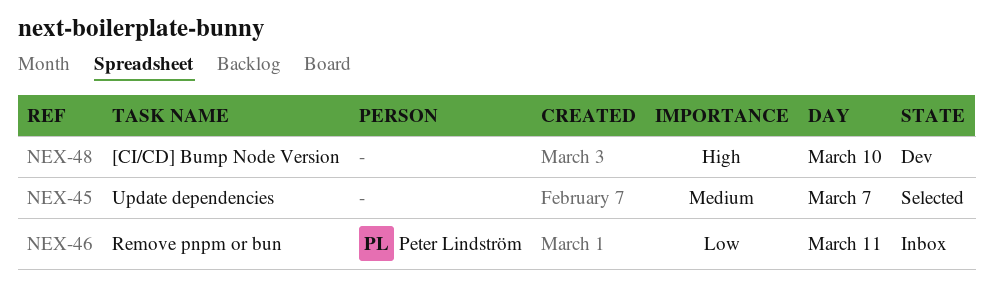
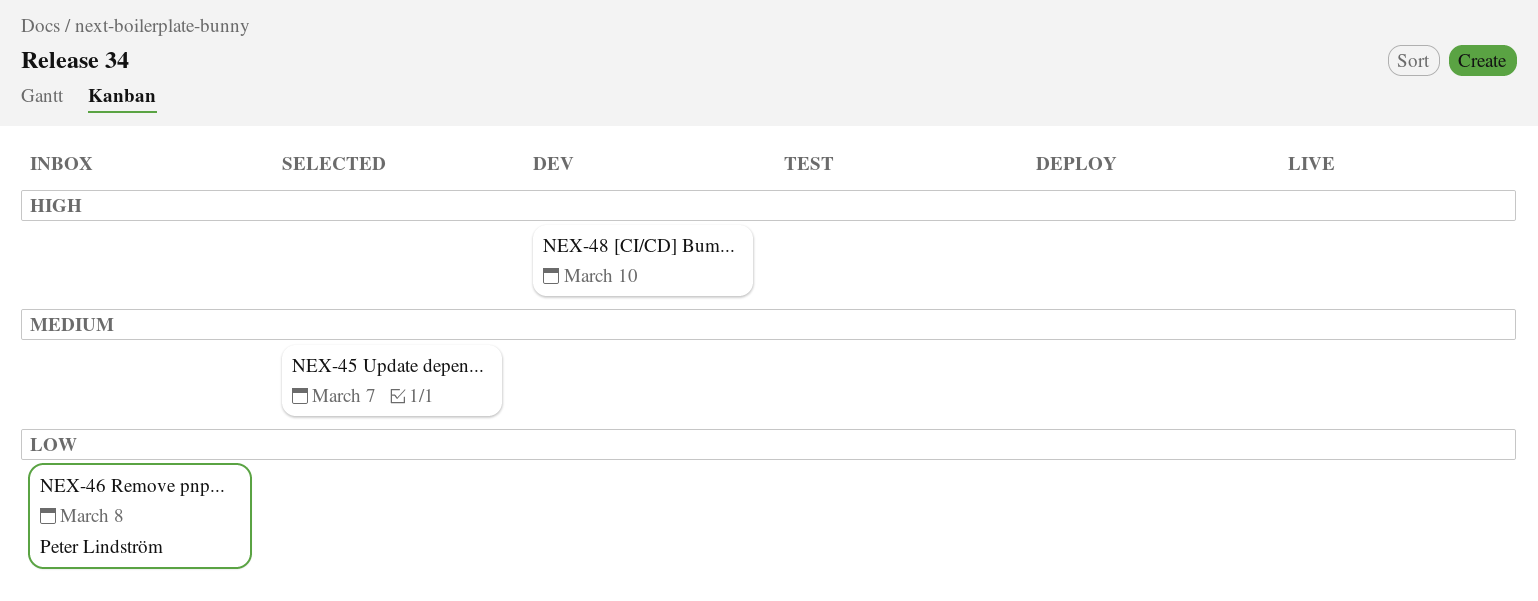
NEX-46, day: Mar 11 -> Mar 8

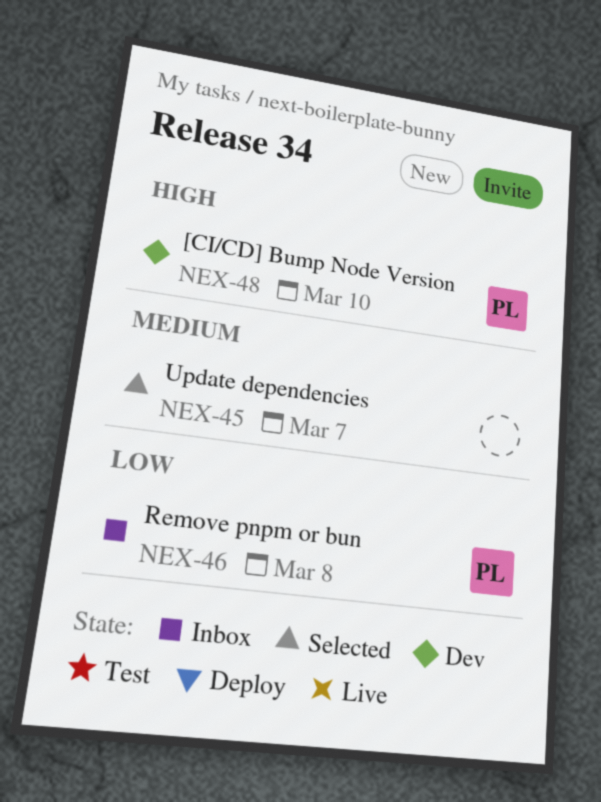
NEX-48, owner: none -> Peter Lindström

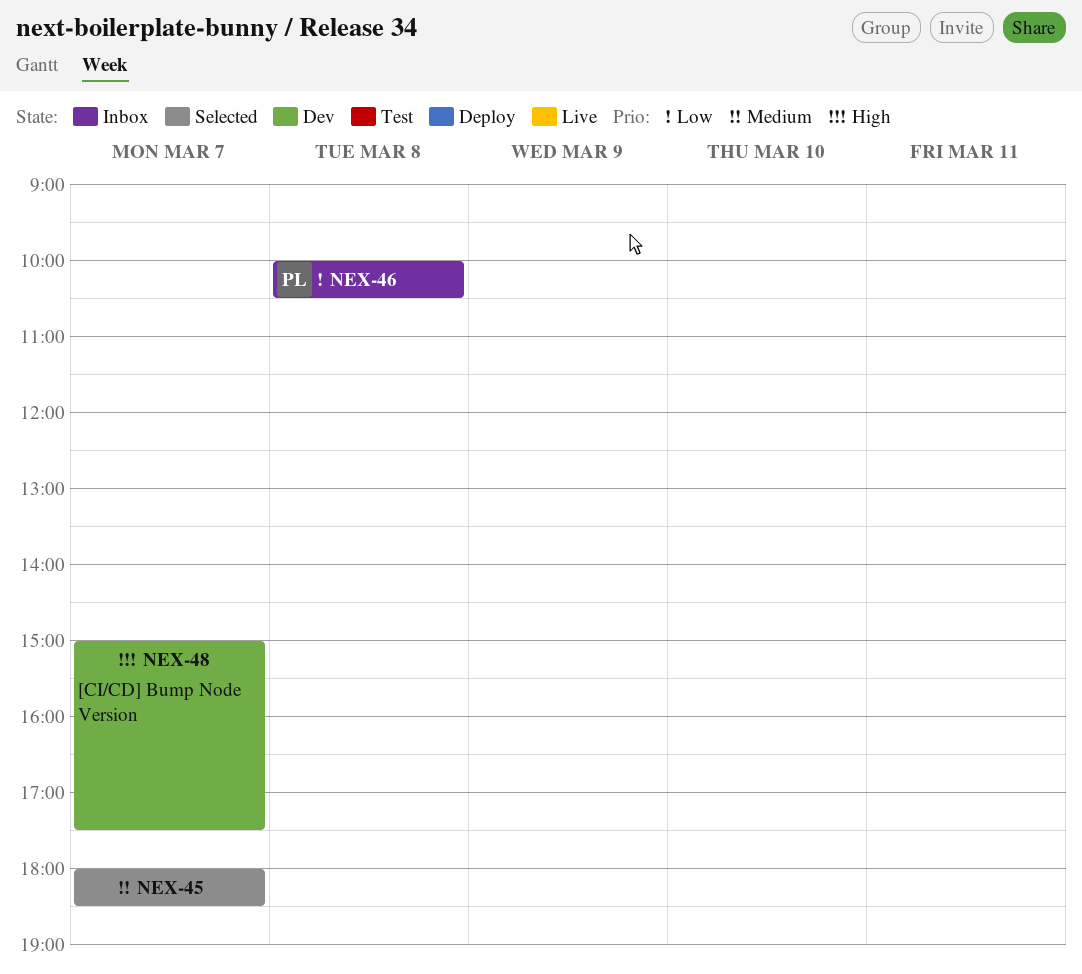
NEX-48, owner: PL -> none
NEX-48, day: Mar 10 -> Mar 7

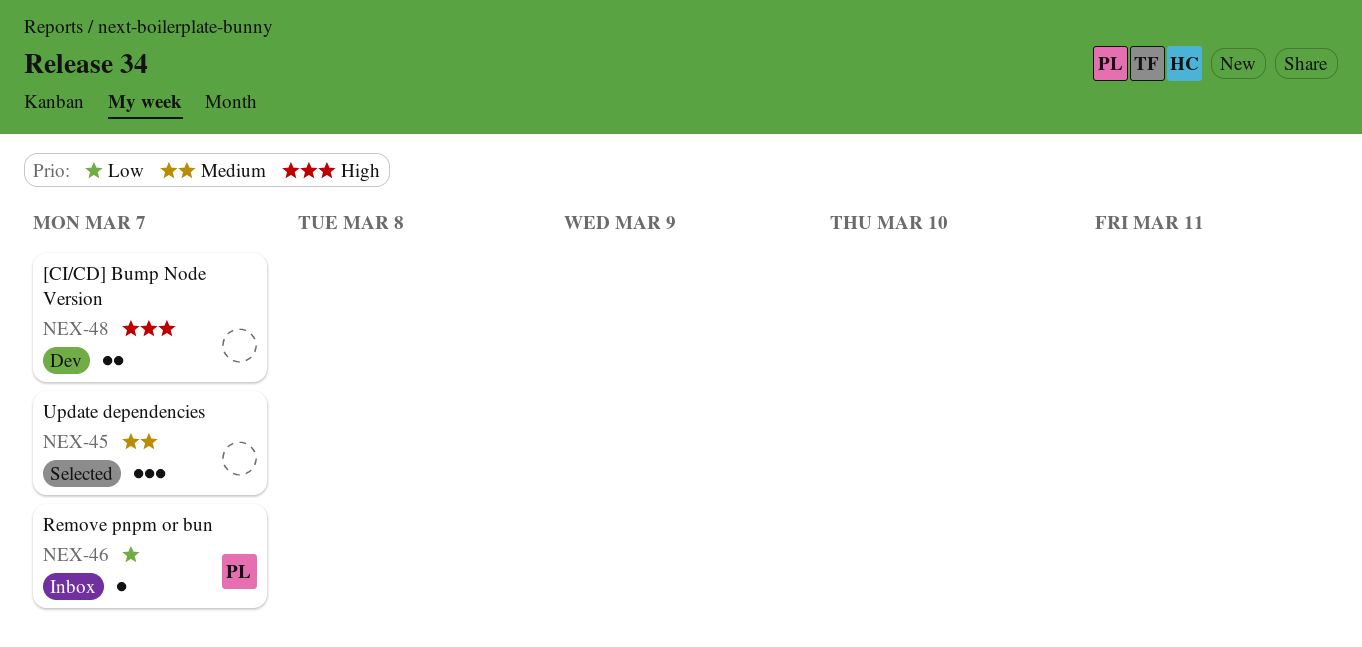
NEX-46, day: Mar 8 -> Mar 7

